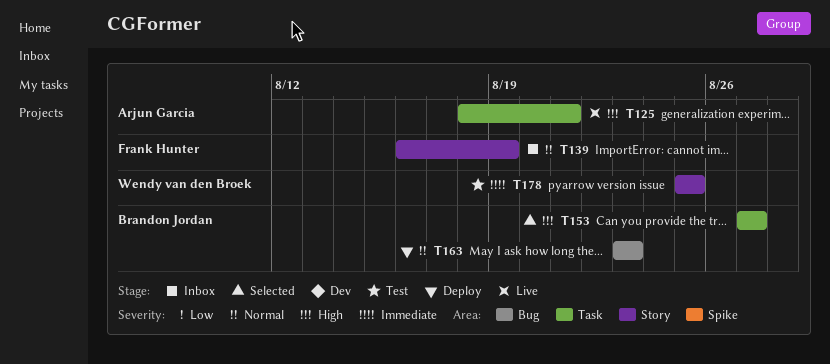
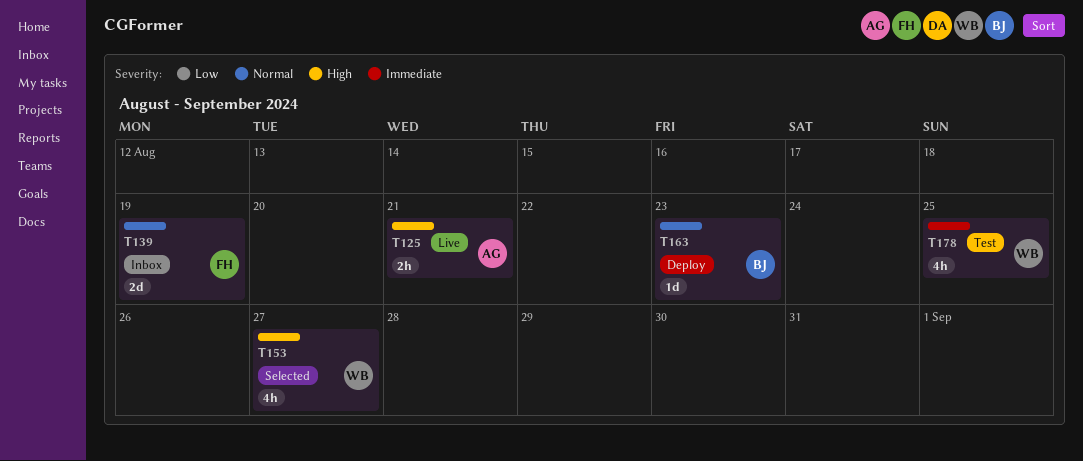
T153, owner: Brandon Jordan -> Wendy van den Broek

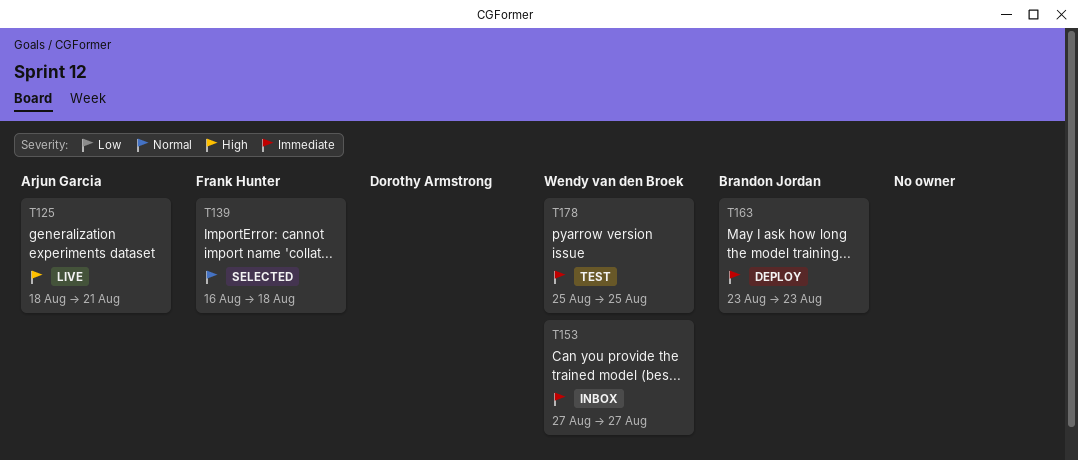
T139, status: Inbox -> Selected
T139, due: Aug 19 -> Aug 18
T153, status: Selected -> Inbox
T153, priority: High -> Immediate
T163, priority: Normal -> Immediate

